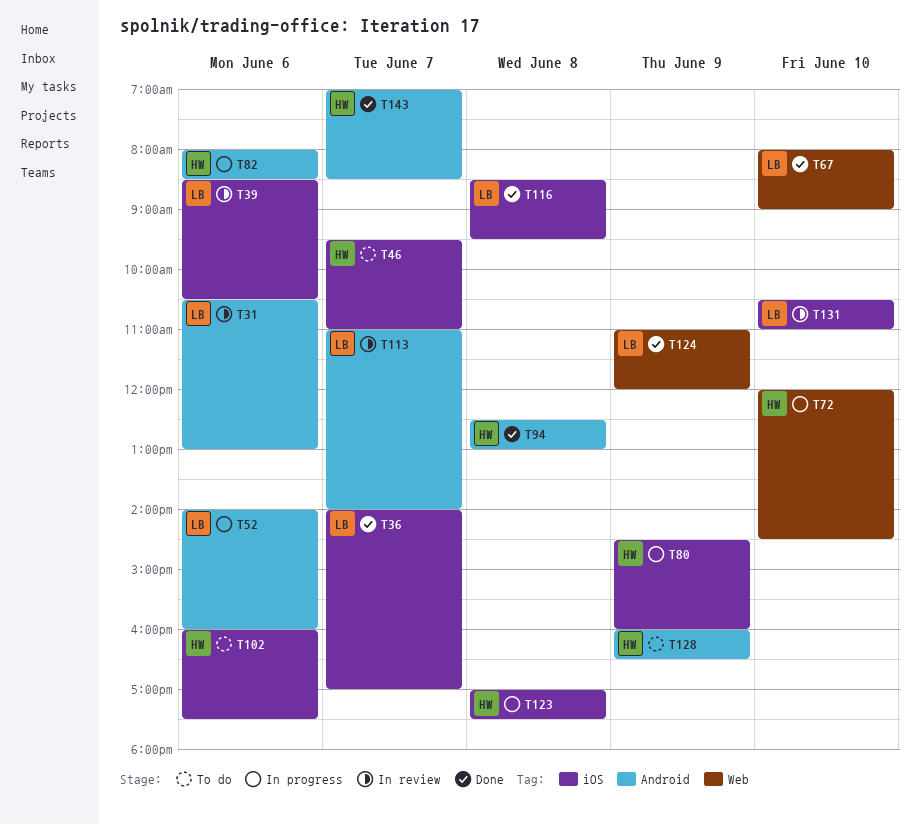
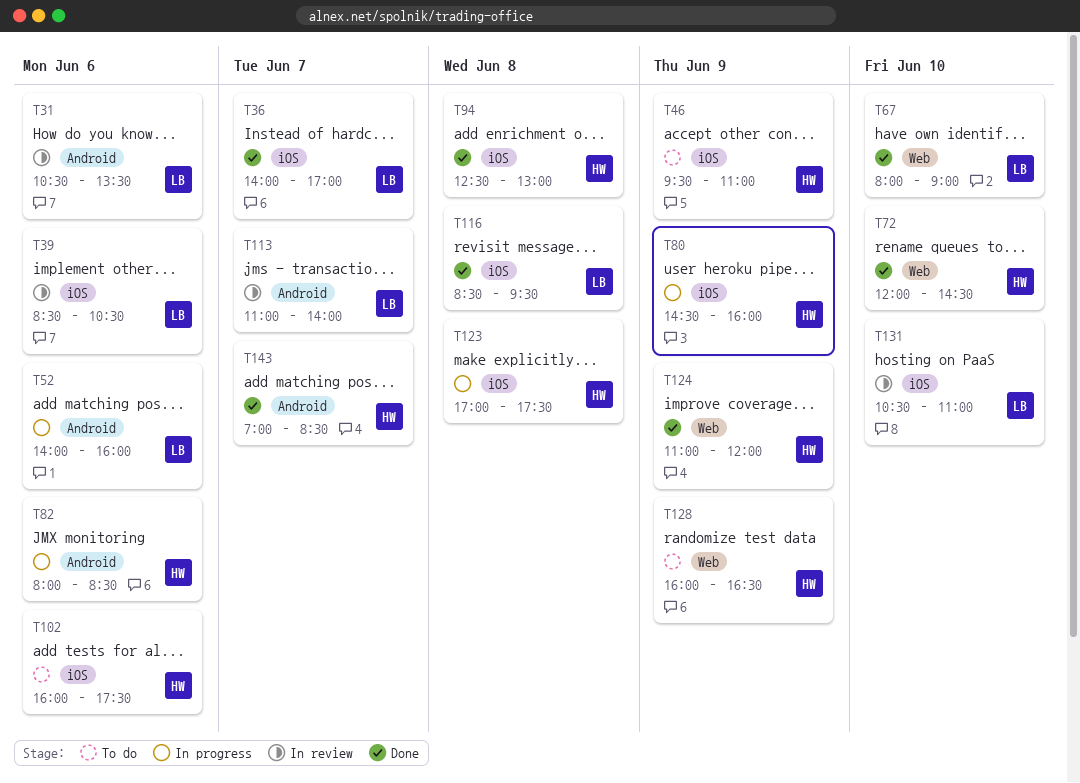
T31, ends: 13:00 -> 13:30
T46, day: Jun 7 -> Jun 9
T72, status: In progress -> Done
T94, label: Android -> iOS
T124, owner: LB -> HW
T128, label: Android -> Web

